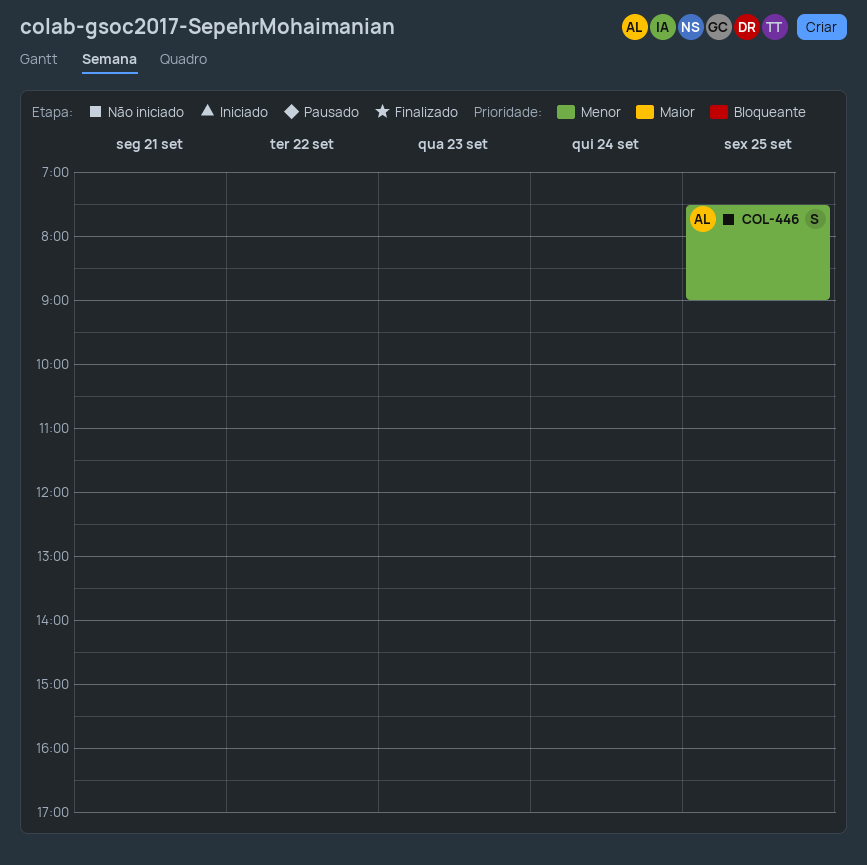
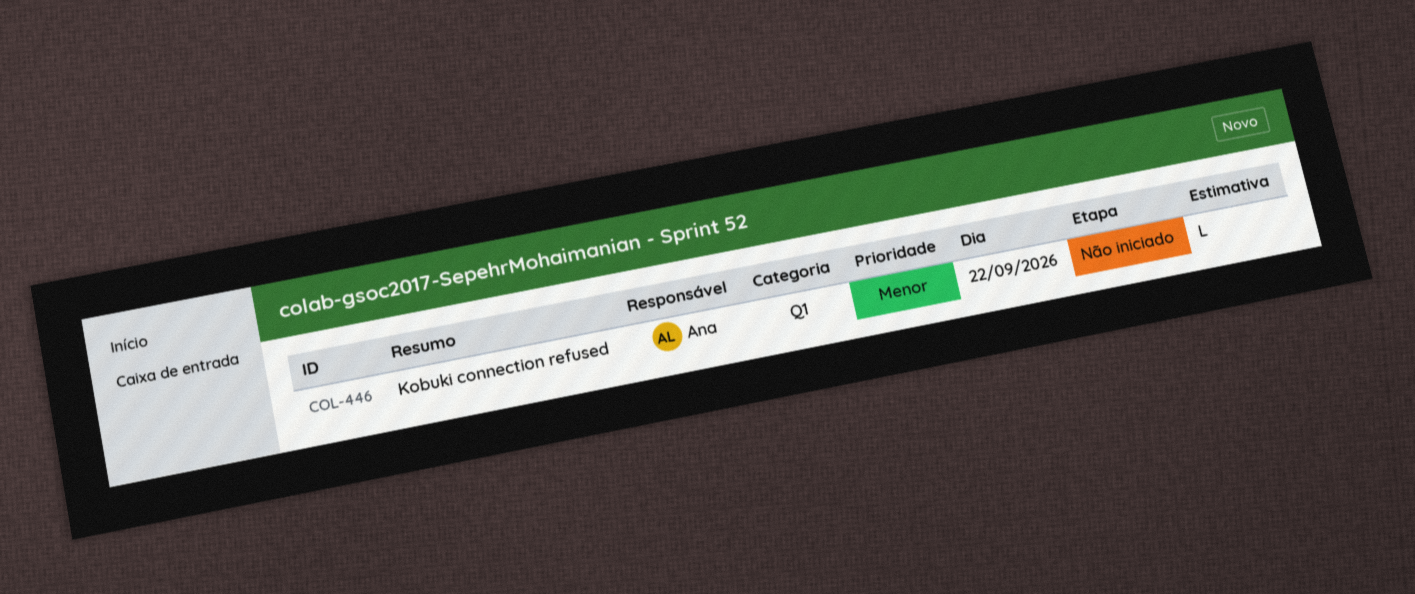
COL-446, estimate: S -> L
COL-446, day: Sep 25 -> Sep 22

